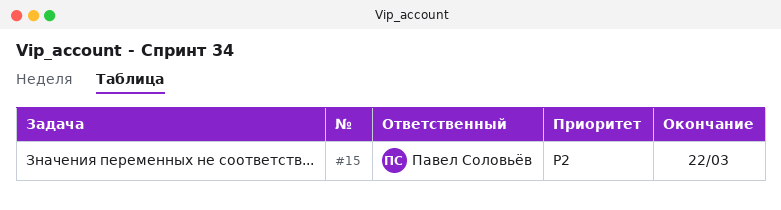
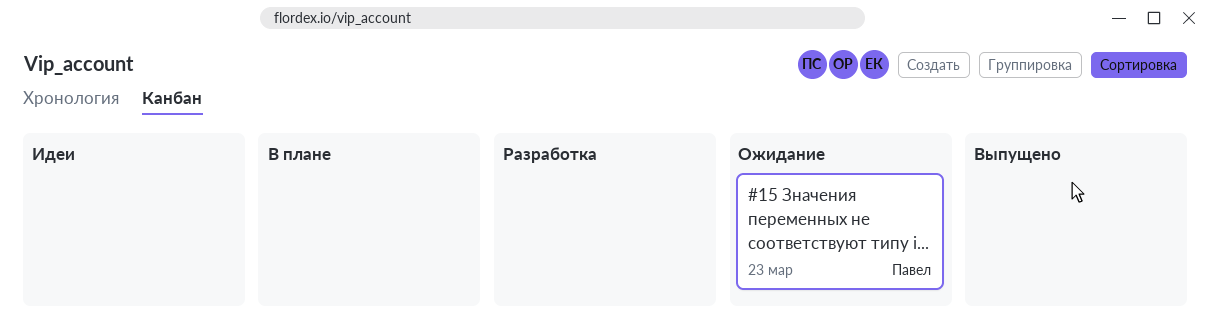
#15, due: Mar 22 -> Mar 23

